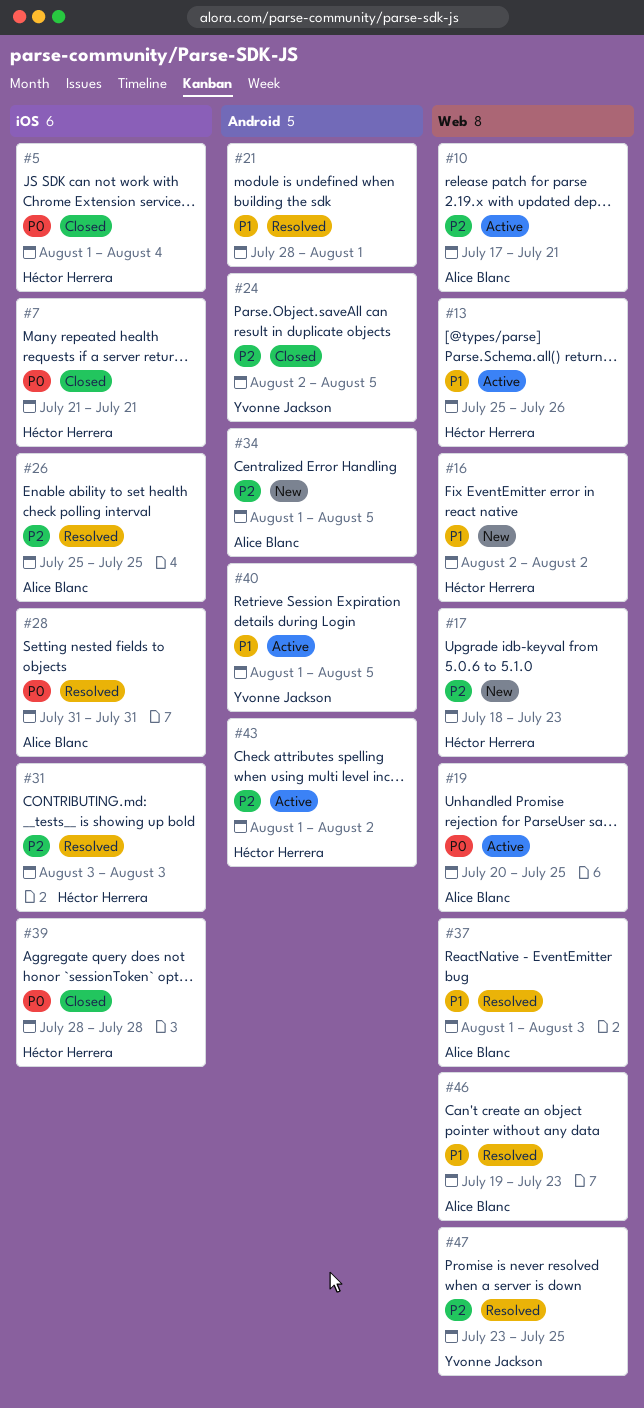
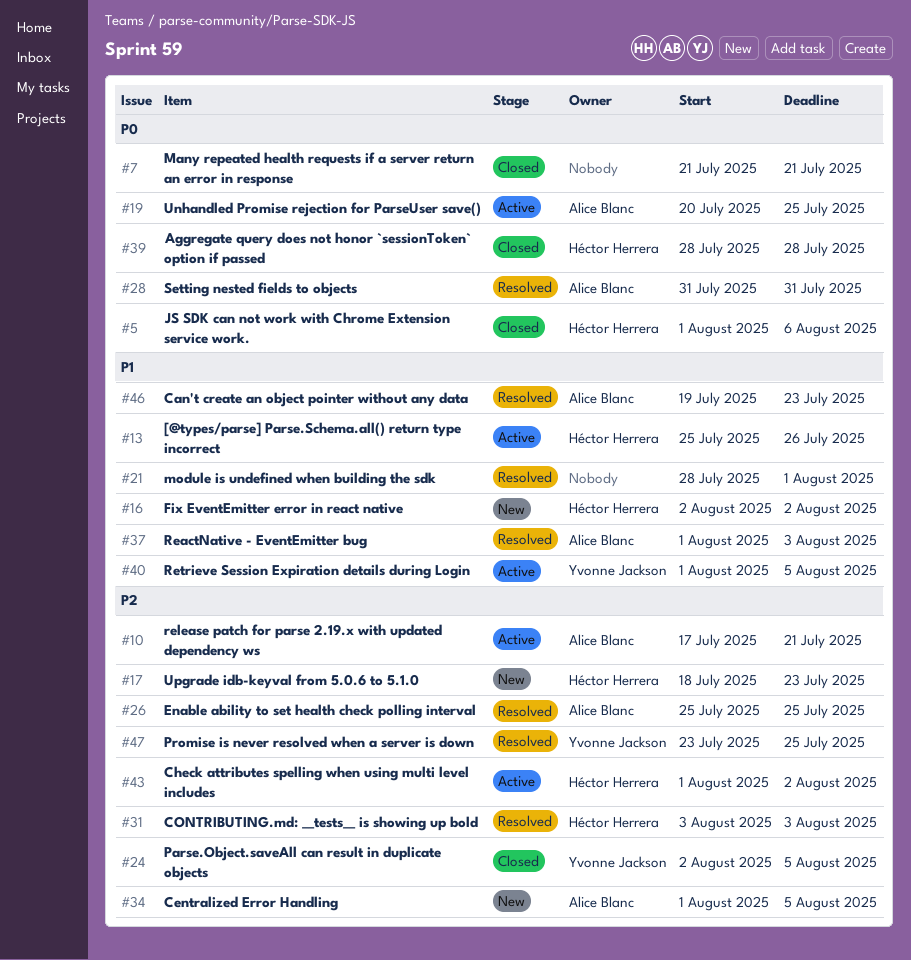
#5, due: Aug 4 -> Aug 6
#7, owner: Héctor Herrera -> none

